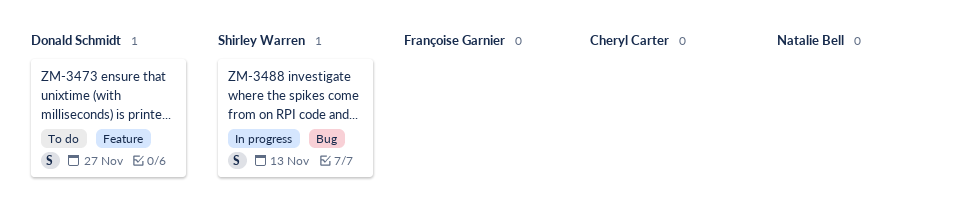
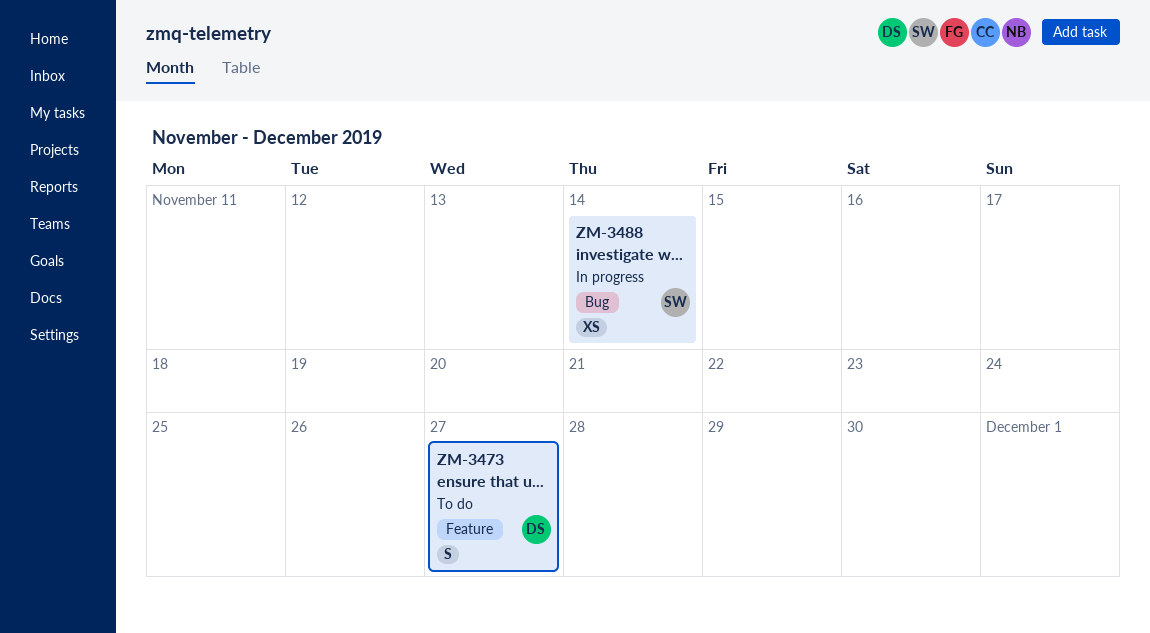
ZM-3488, estimate: S -> XS
ZM-3488, due: Nov 13 -> Nov 14

